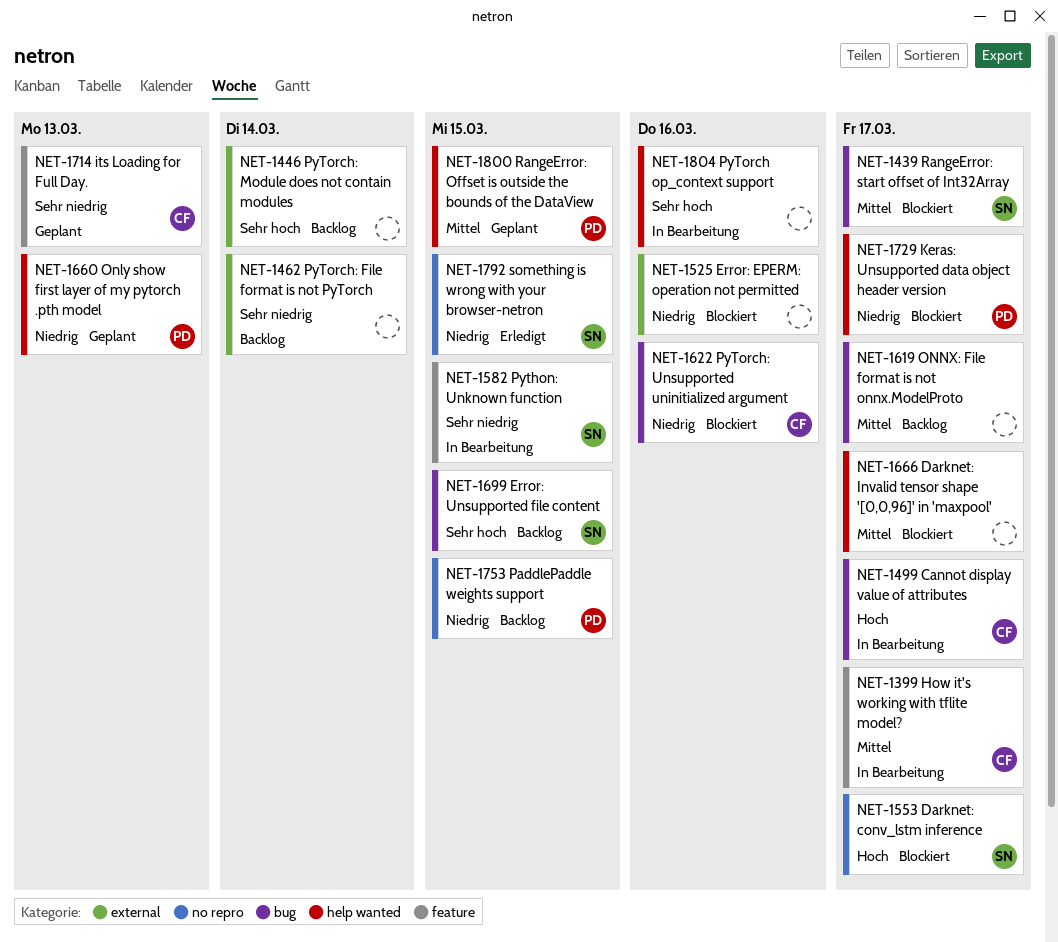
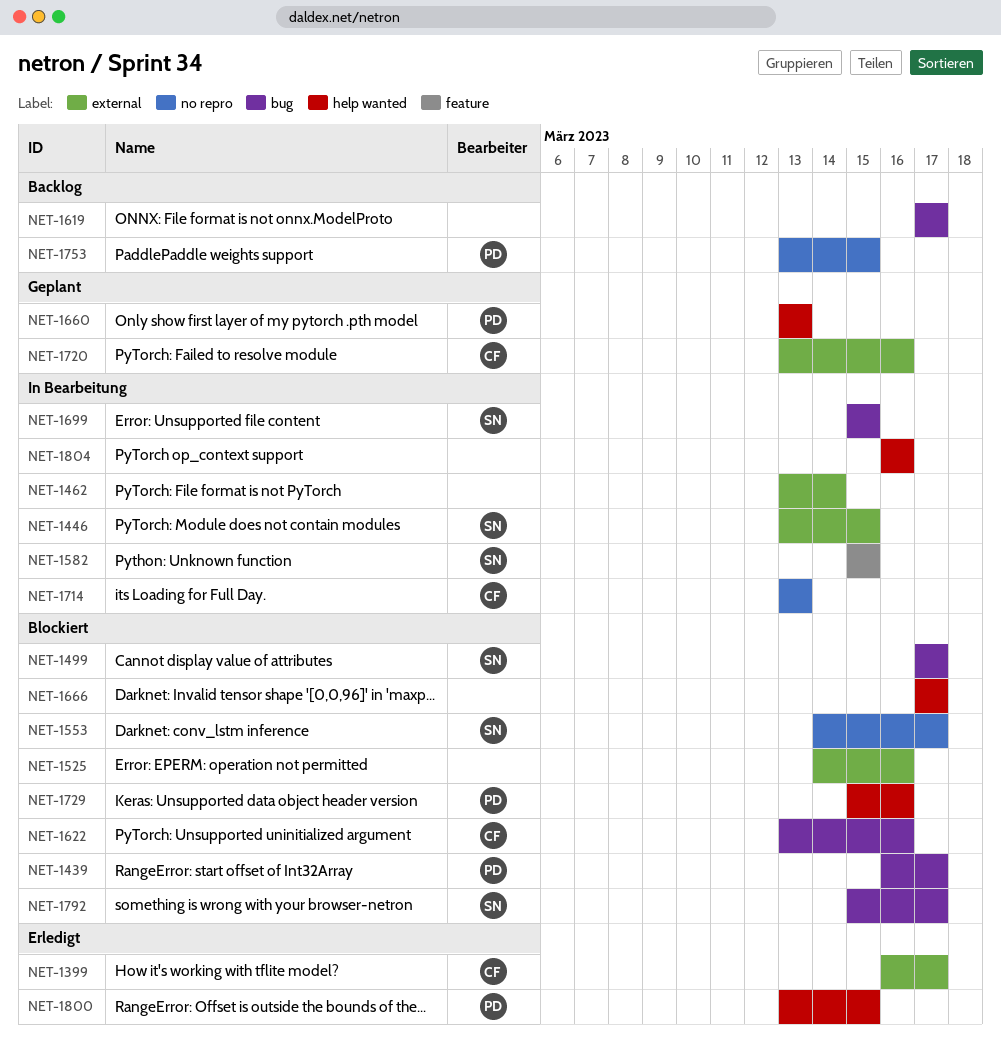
NET-1399, status: In Bearbeitung -> Erledigt
NET-1399, label: feature -> external
NET-1439, owner: SN -> PD
NET-1446, status: Backlog -> In Bearbeitung
NET-1446, owner: none -> SN
NET-1446, due: Mar 14 -> Mar 15
NET-1462, status: Backlog -> In Bearbeitung
NET-1499, status: In Bearbeitung -> Blockiert
NET-1499, owner: CF -> SN
NET-1699, status: Backlog -> In Bearbeitung
NET-1714, status: Geplant -> In Bearbeitung
NET-1714, label: feature -> no repro
NET-1720: none -> present
NET-1729, due: Mar 17 -> Mar 16
NET-1792, status: Erledigt -> Blockiert
NET-1792, label: no repro -> bug
NET-1792, due: Mar 15 -> Mar 17
NET-1800, status: Geplant -> Erledigt

